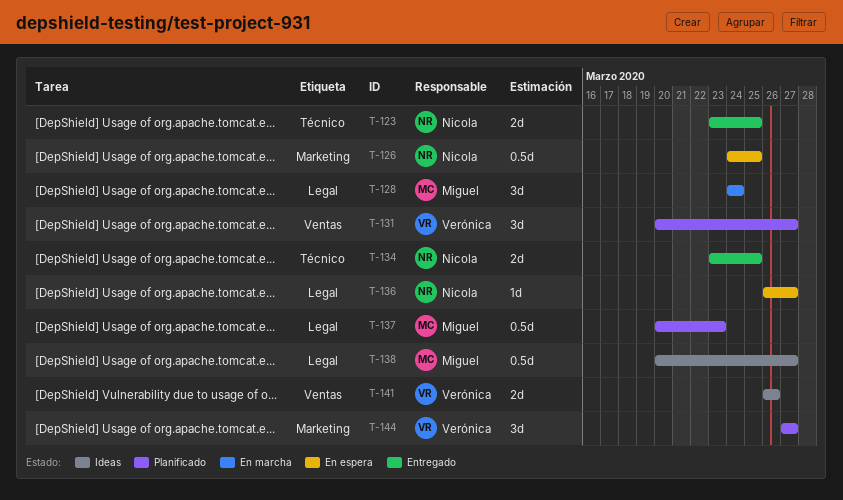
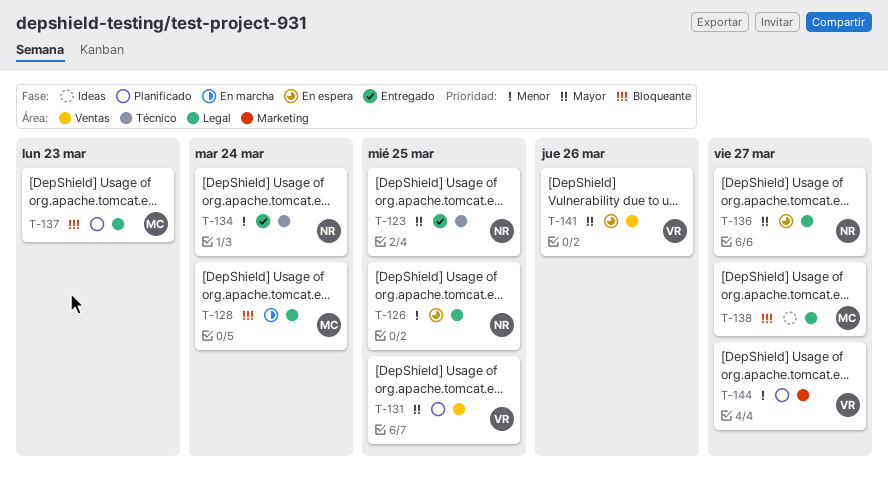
T-126, label: Marketing -> Legal
T-131, due: Mar 27 -> Mar 25
T-134, due: Mar 25 -> Mar 24
T-141, status: Ideas -> En espera

